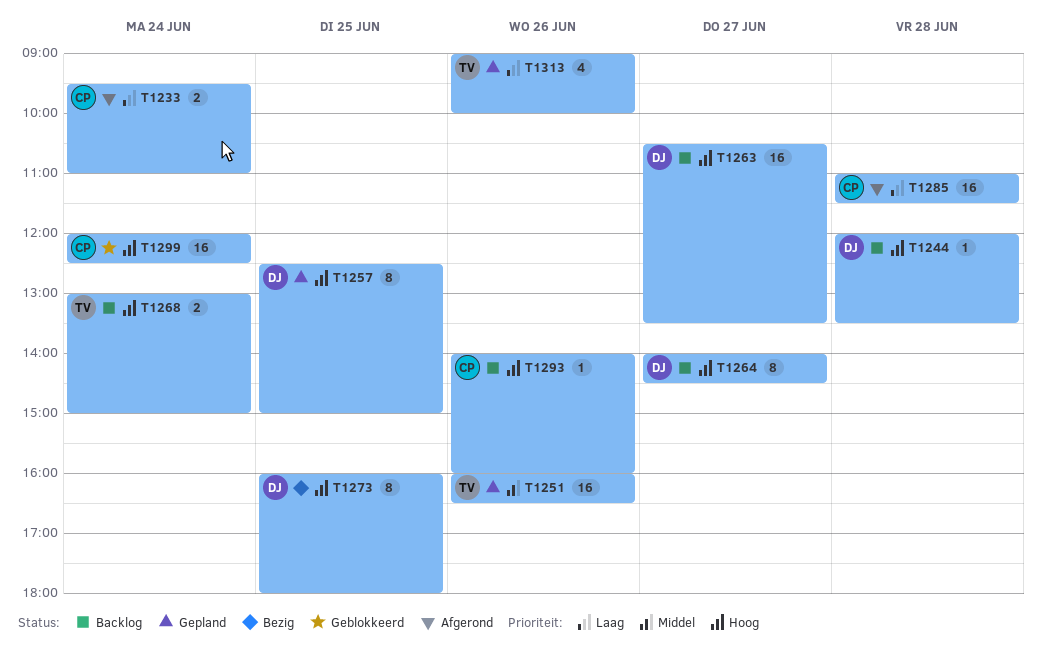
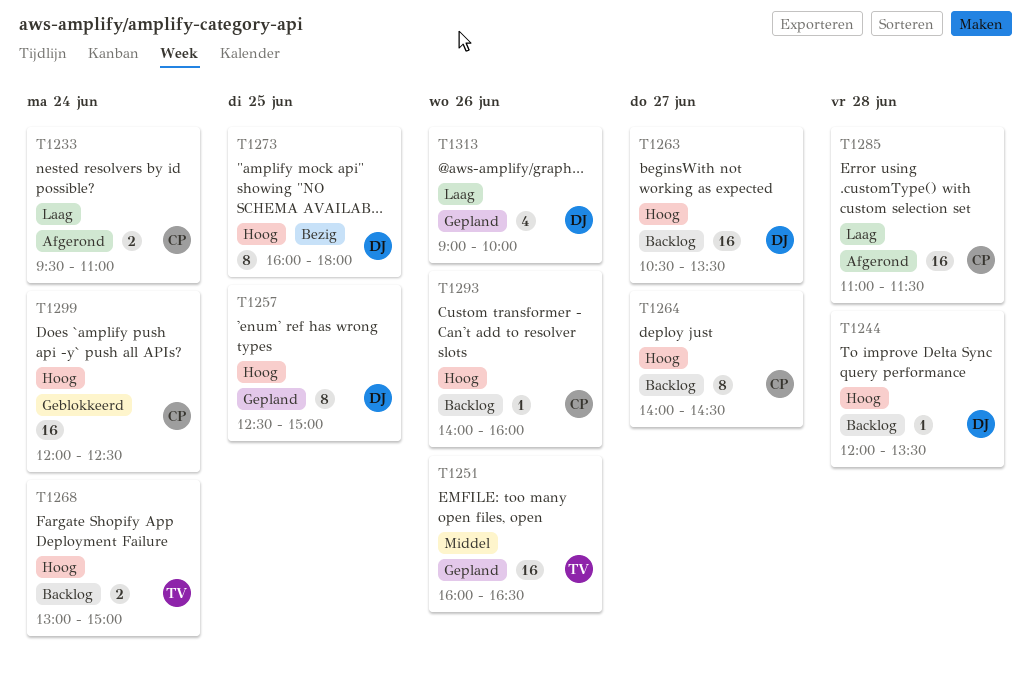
T1264, owner: DJ -> CP
T1313, owner: TV -> DJ

